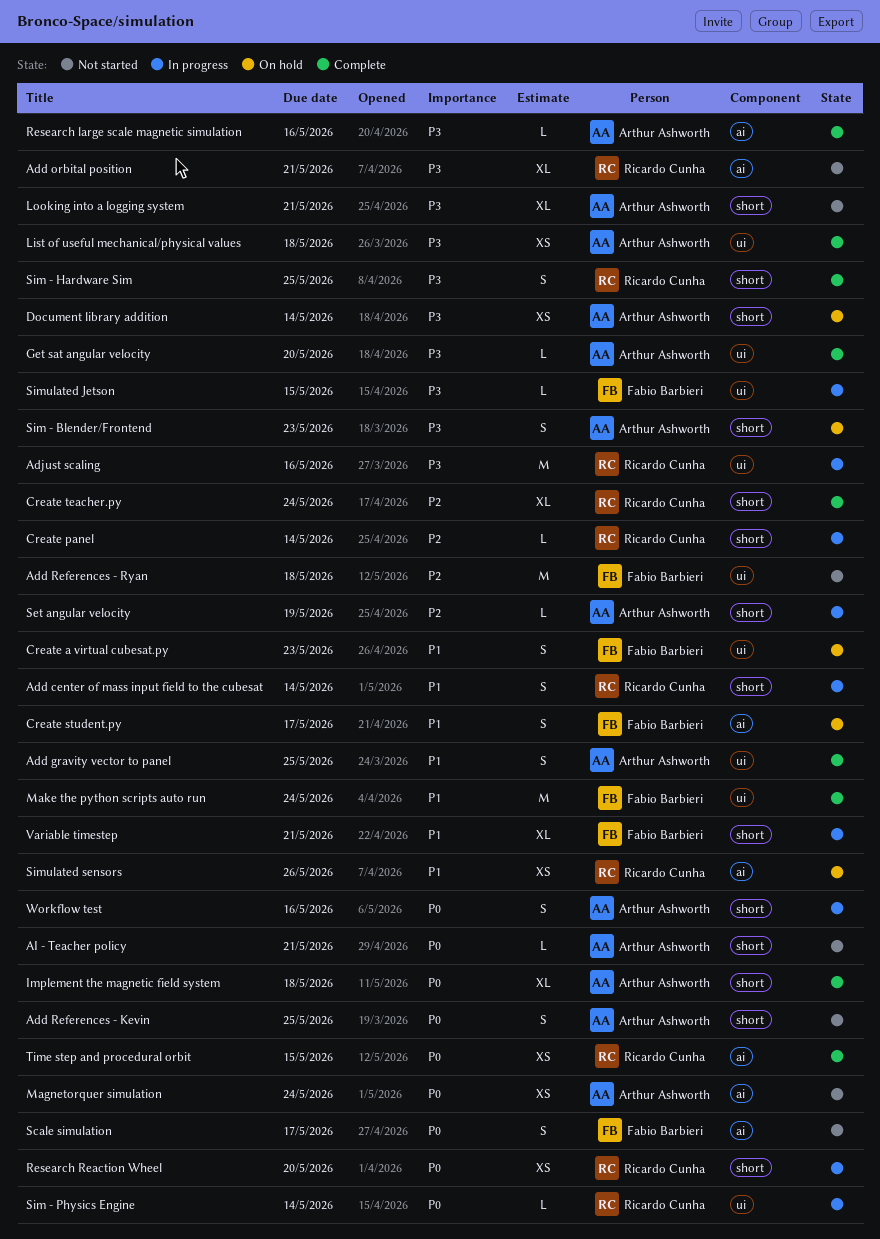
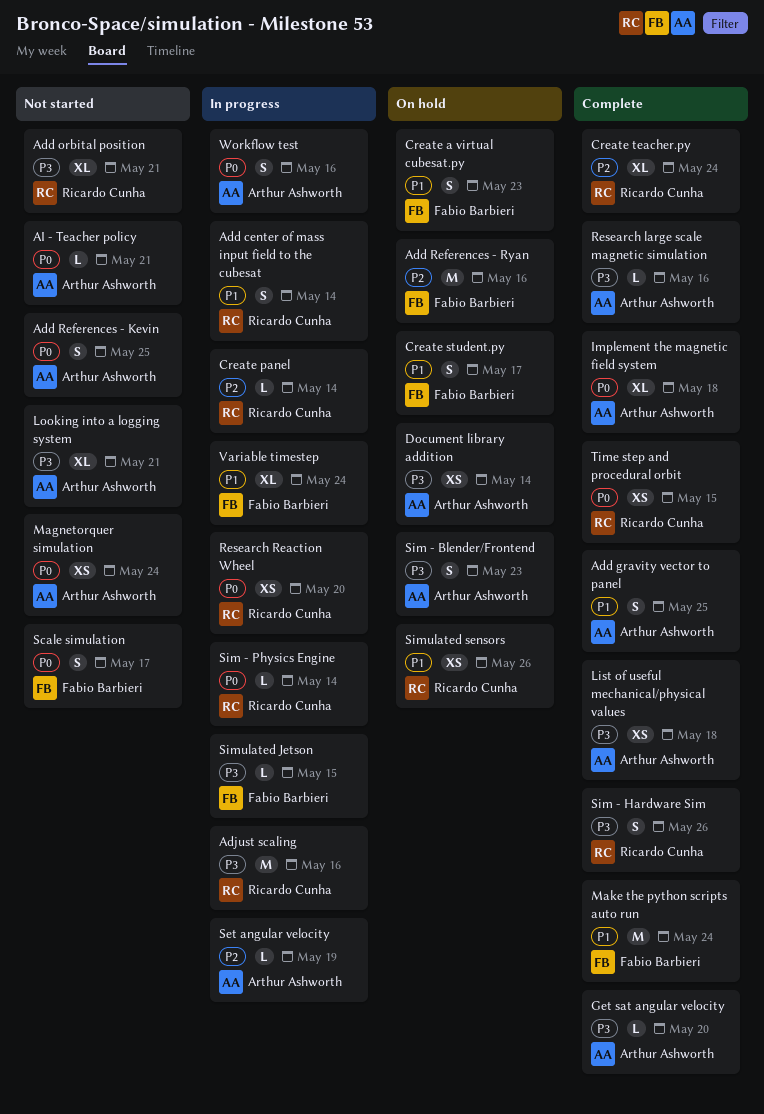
Add References - Ryan, status: Not started -> On hold
Add References - Ryan, due: May 18 -> May 16
Sim - Hardware Sim, due: May 25 -> May 26
Variable timestep, due: May 21 -> May 24

